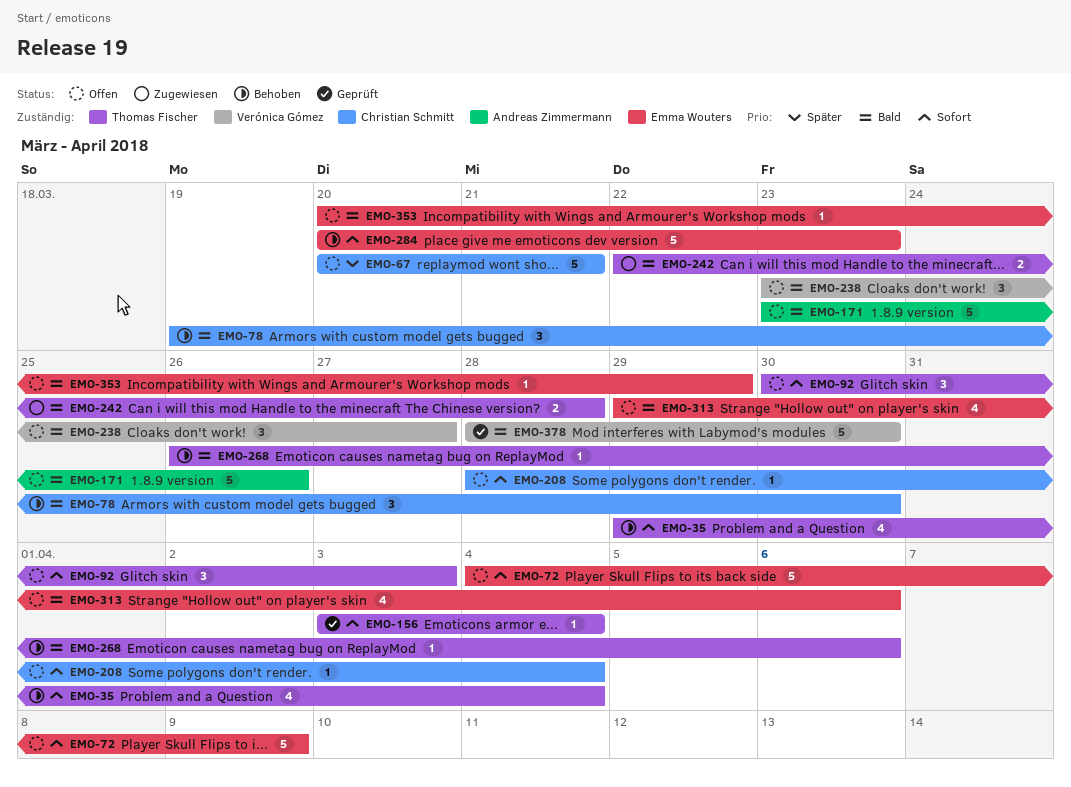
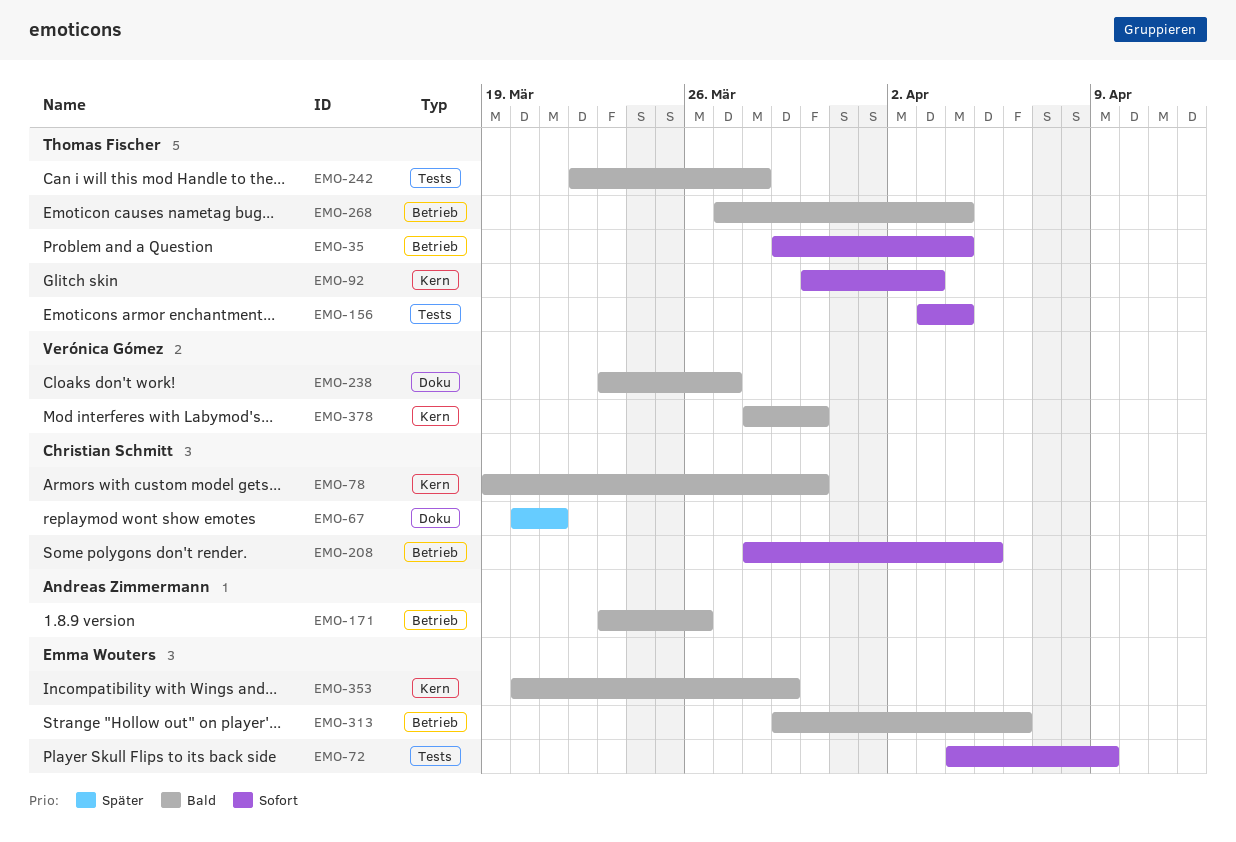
EMO-208, due: Apr 4 -> Apr 5
EMO-268, start: Mar 26 -> Mar 27
EMO-268, due: Apr 6 -> Apr 4
EMO-284: present -> none

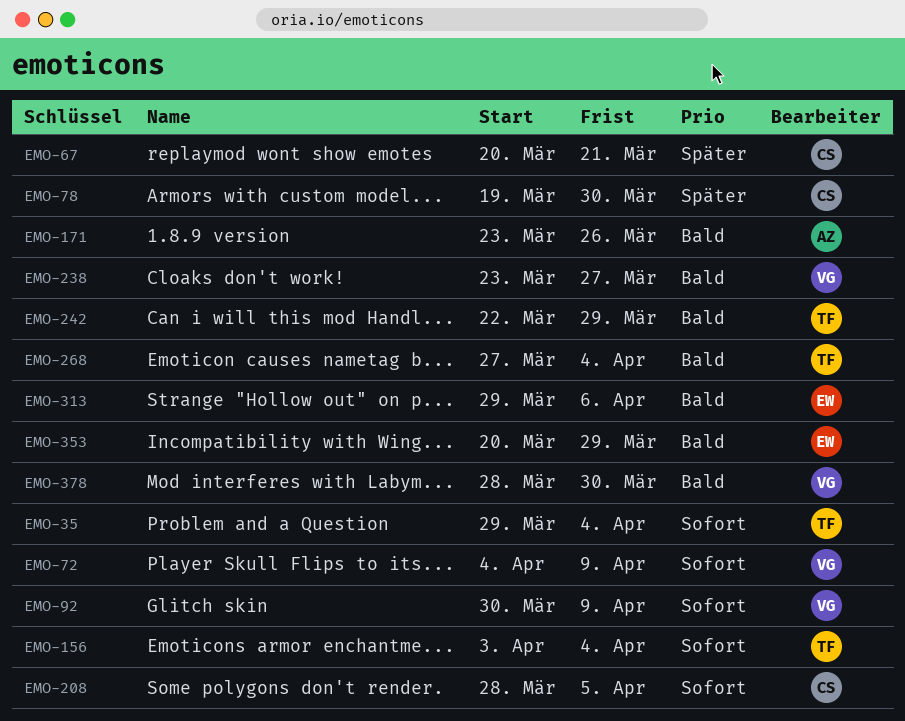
EMO-72, owner: Emma Wouters -> Verónica Gómez
EMO-78, priority: Bald -> Später
EMO-92, owner: Thomas Fischer -> Verónica Gómez
EMO-92, due: Apr 3 -> Apr 9
EMO-242, due: Mar 28 -> Mar 29

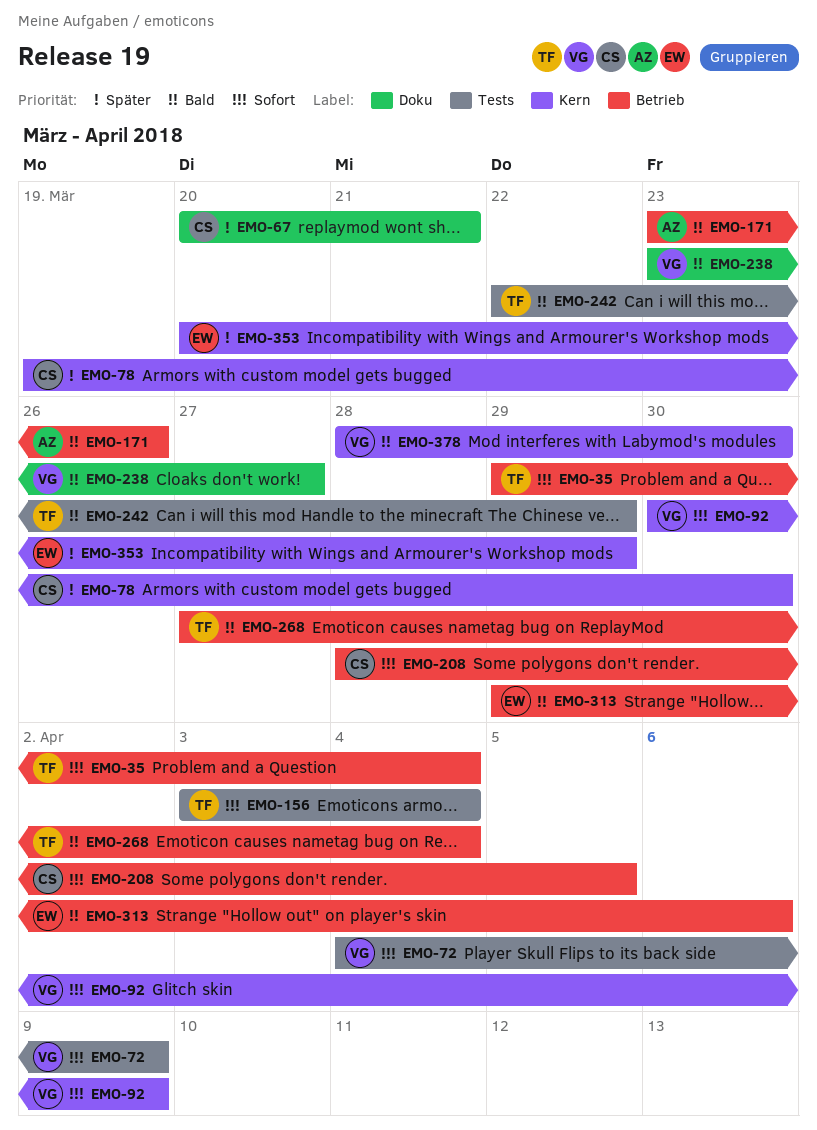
EMO-353, priority: Bald -> Später

